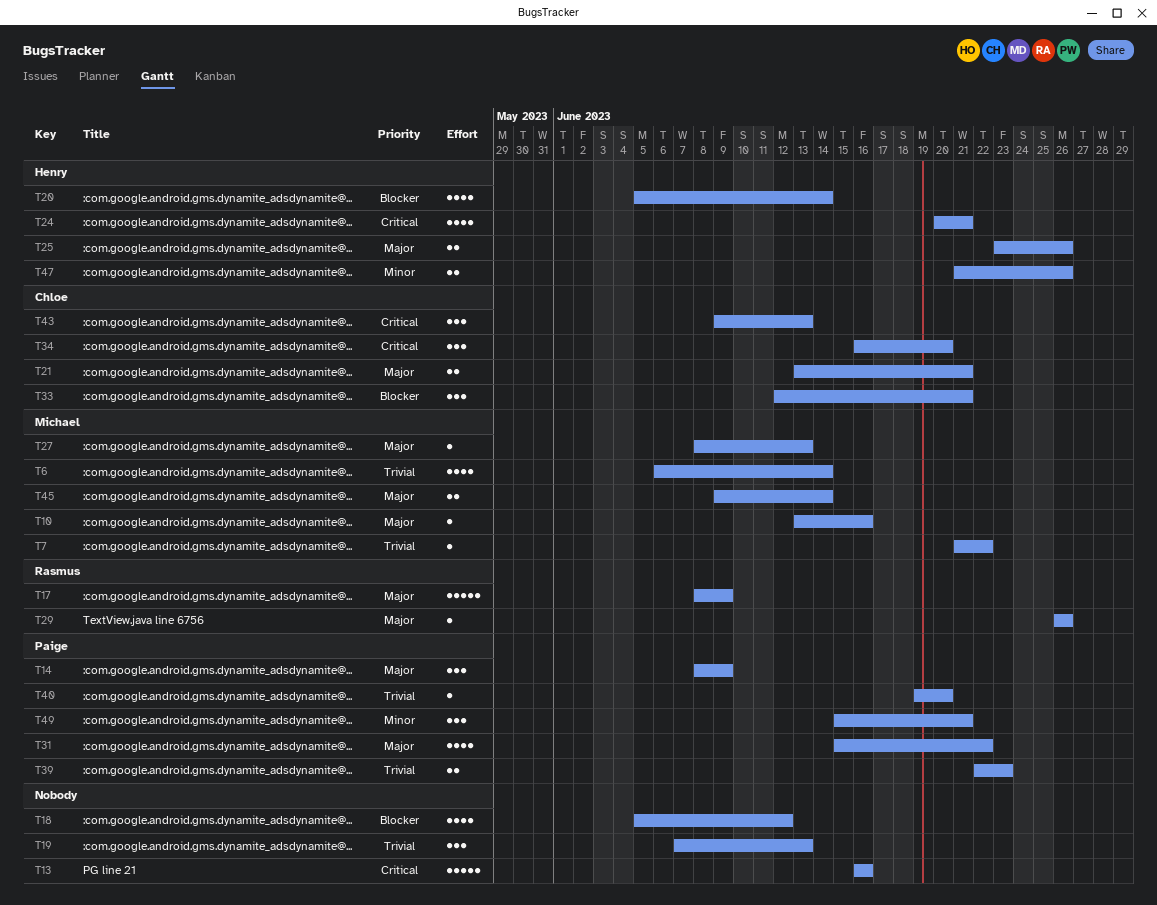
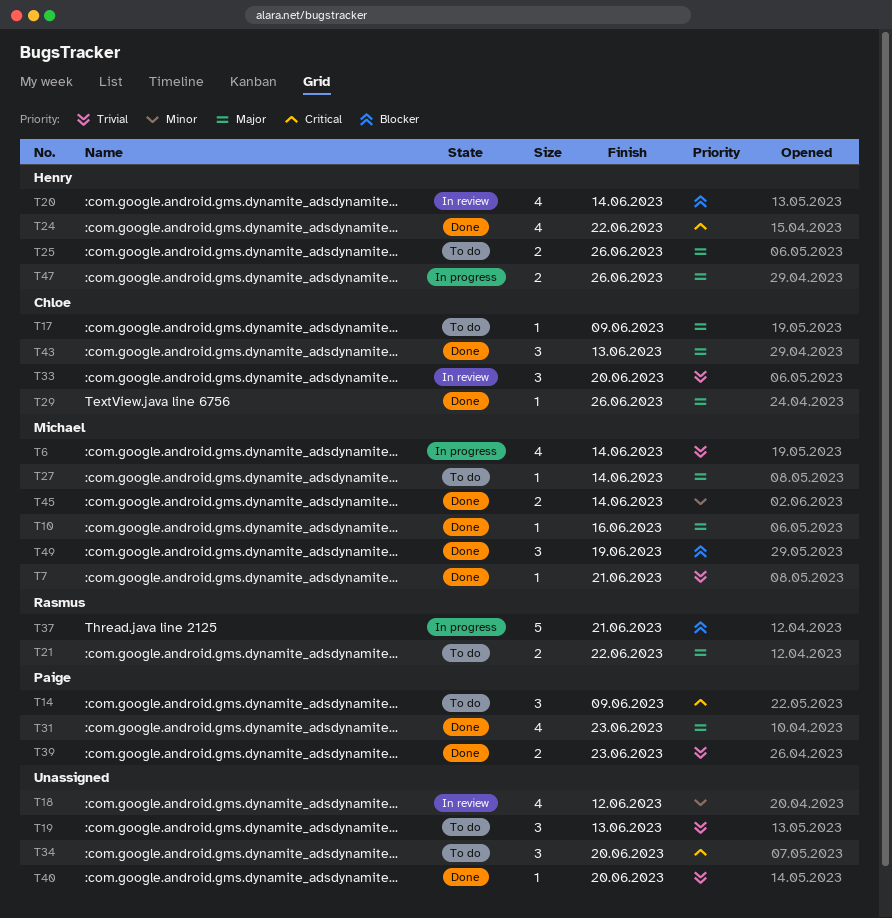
T7, due: Jun 22 -> Jun 21
T13: present -> none
T14, priority: Major -> Critical
T17, owner: Rasmus -> Chloe
T17, estimate: 5 -> 1
T18, priority: Blocker -> Minor
T21, owner: Chloe -> Rasmus
T21, due: Jun 21 -> Jun 22
T24, due: Jun 21 -> Jun 22
T27, due: Jun 13 -> Jun 14
T29, owner: Rasmus -> Chloe
T31, due: Jun 22 -> Jun 23
T33, priority: Blocker -> Trivial
T33, due: Jun 21 -> Jun 20
T34, owner: Chloe -> none
T37: none -> present
T40, owner: Paige -> none
T43, priority: Critical -> Major
T45, priority: Major -> Minor
T47, priority: Minor -> Major
T49, owner: Paige -> Michael
T49, priority: Minor -> Blocker
T49, due: Jun 21 -> Jun 19

